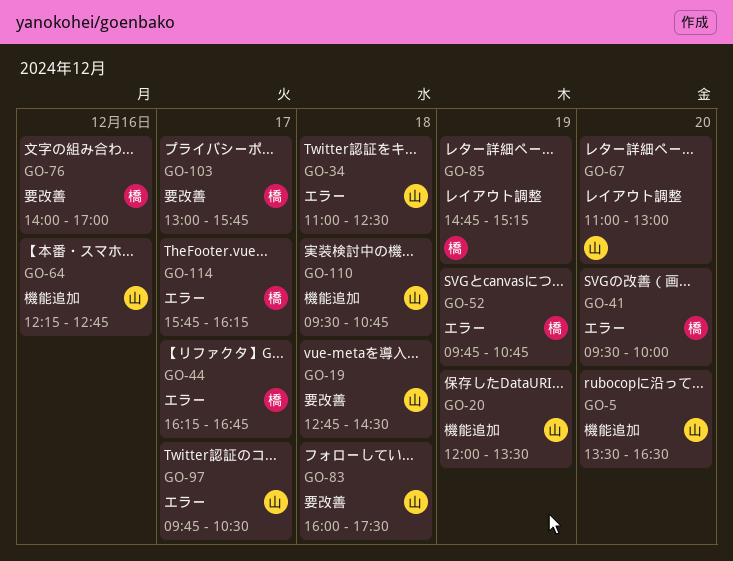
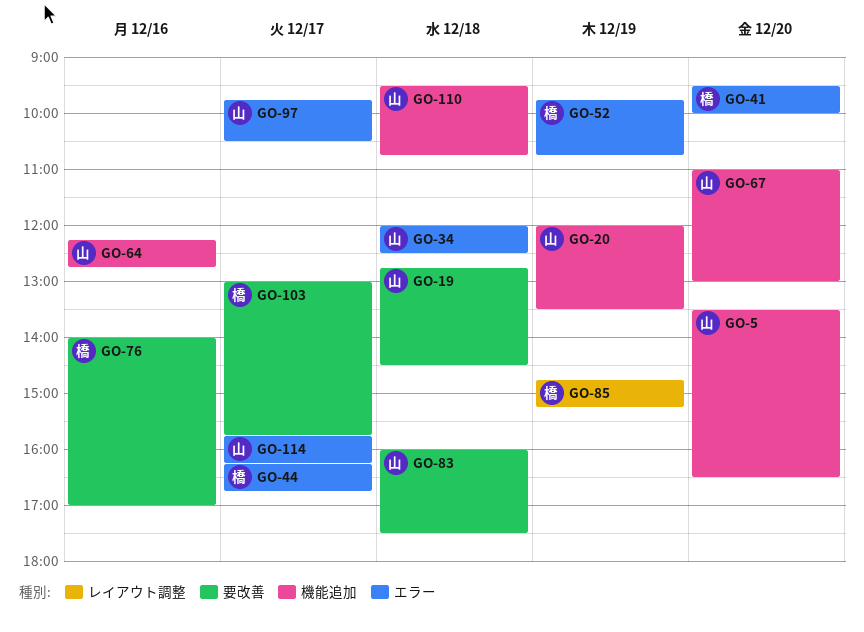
GO-34, begins: 11:00 -> 12:00
GO-67, label: レイアウト調整 -> 機能追加
GO-114, owner: 橋 -> 山

